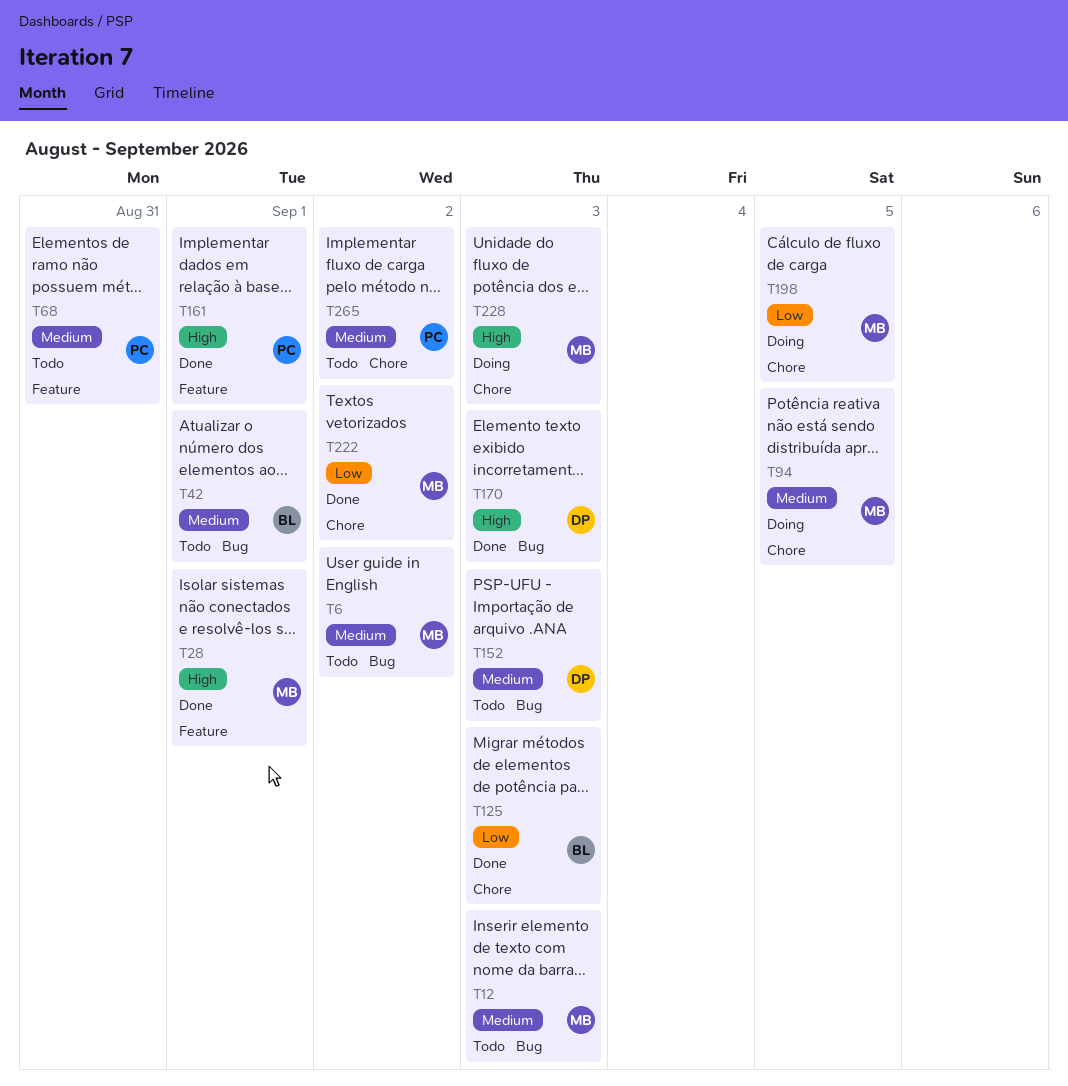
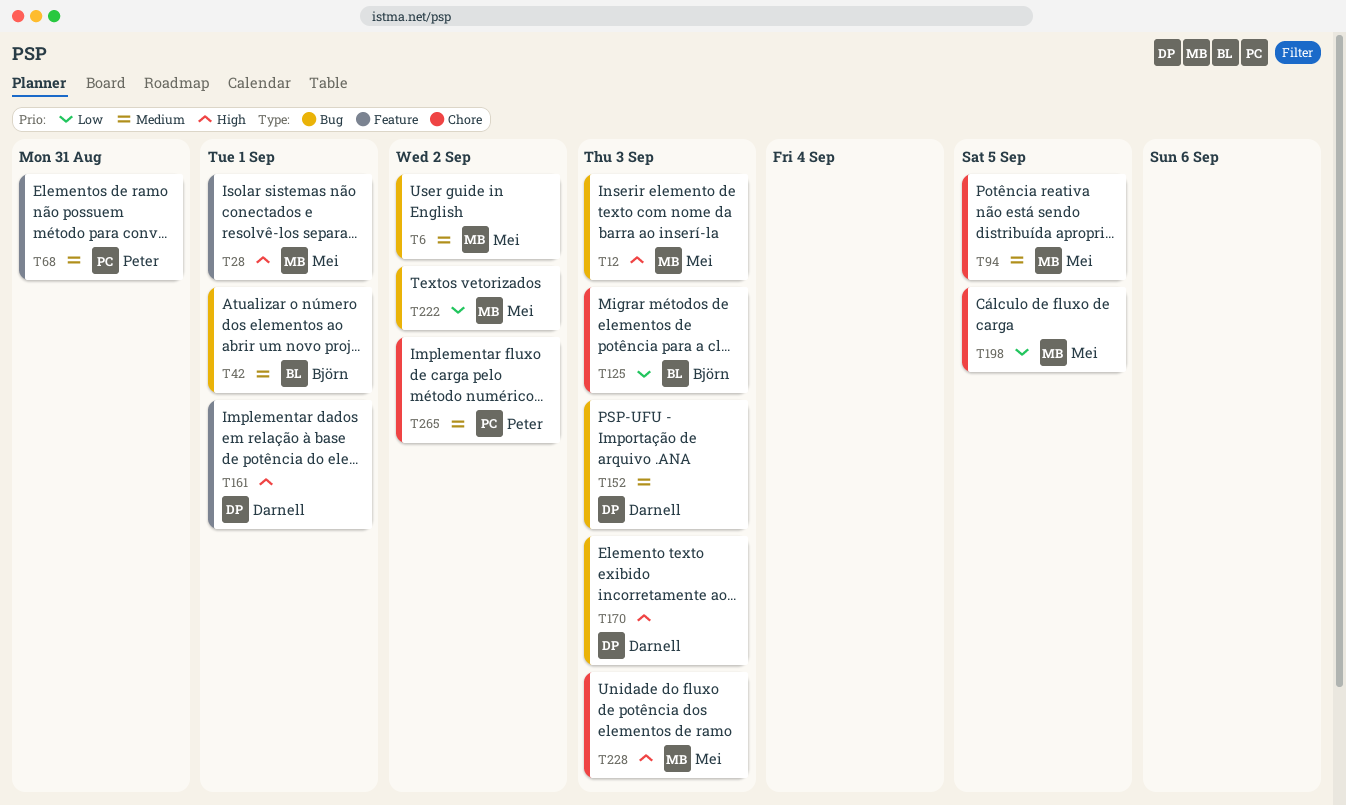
T12, priority: Medium -> High
T161, owner: Peter -> Darnell
T222, label: Chore -> Bug

